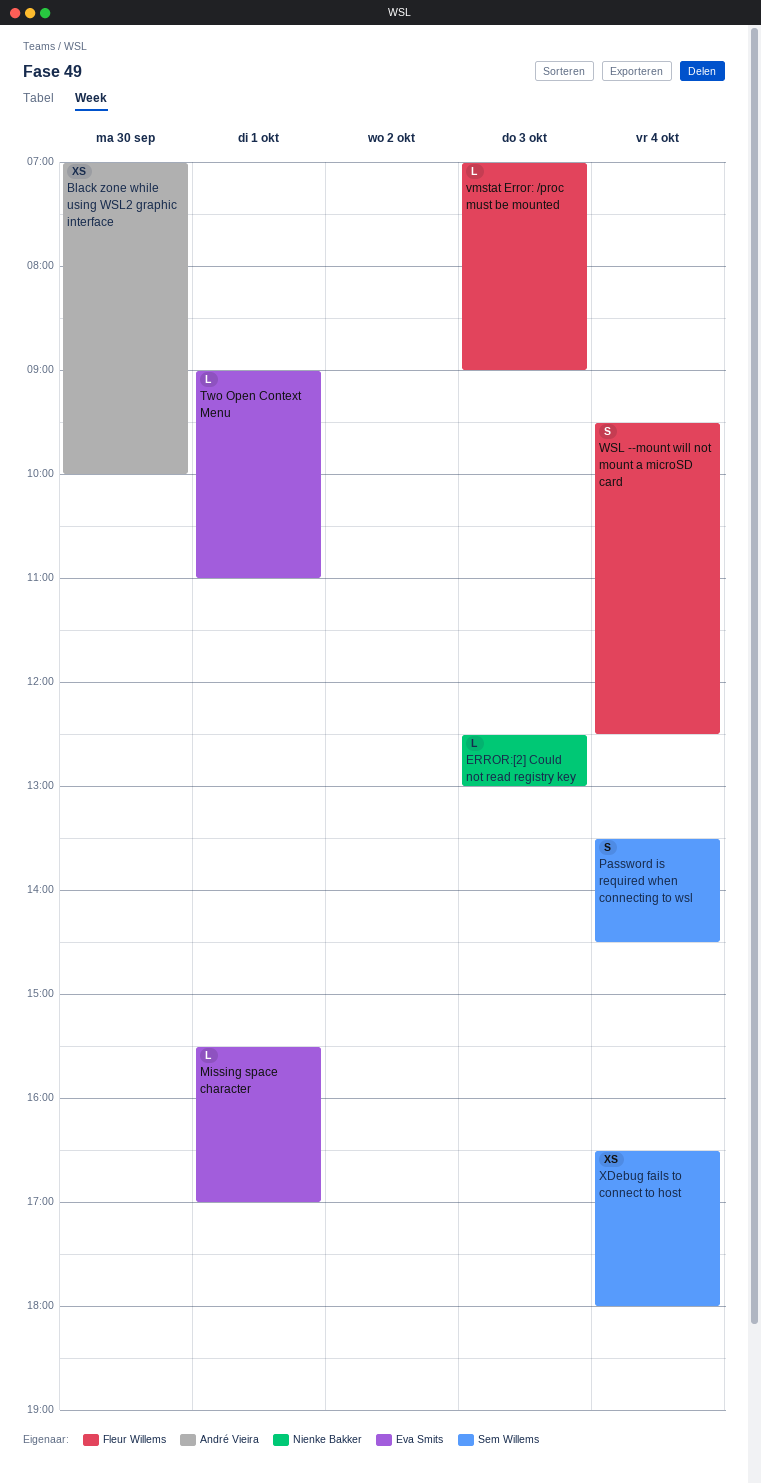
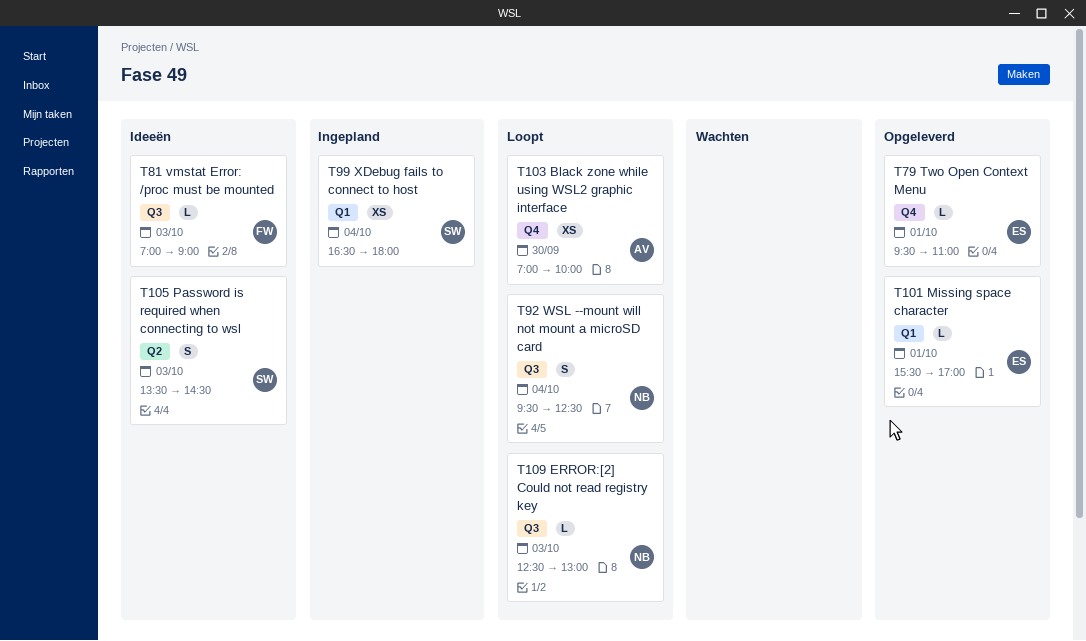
Password is required when connecting to wsl, day: Oct 4 -> Oct 3
Two Open Context Menu, begins: 09:00 -> 09:30
WSL --mount will not mount a microSD card, owner: Fleur Willems -> Nienke Bakker

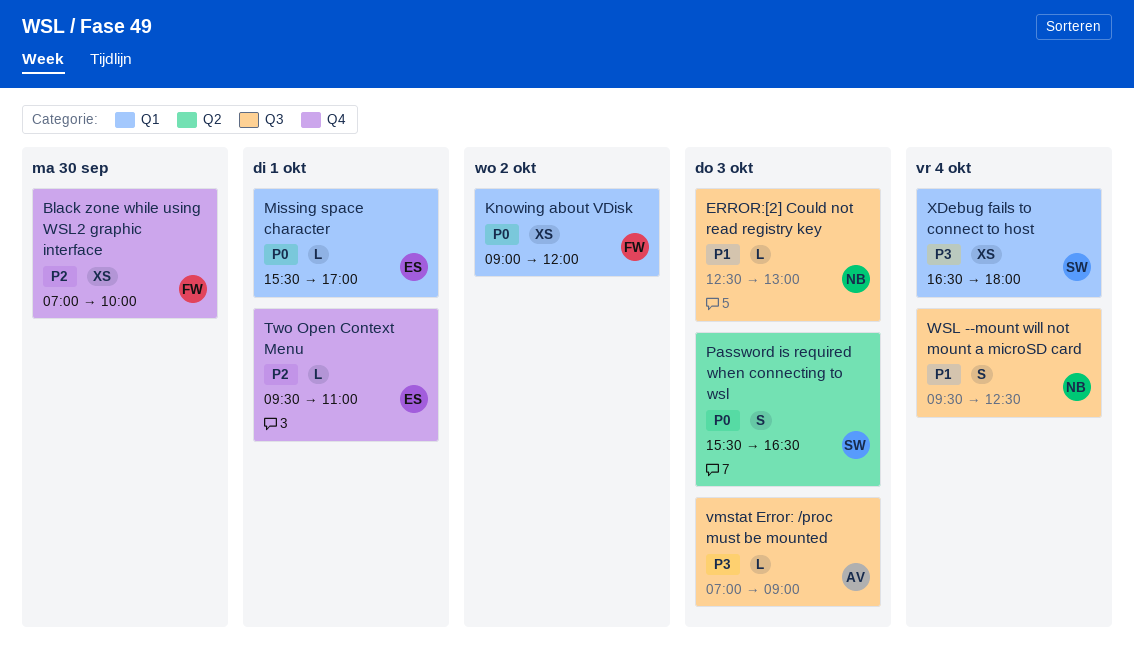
Black zone while using WSL2 graphic interface, owner: AV -> FW
Knowing about VDisk: none -> present
Password is required when connecting to wsl, begins: 13:30 -> 15:30
Password is required when connecting to wsl, ends: 14:30 -> 16:30
vmstat Error: /proc must be mounted, owner: FW -> AV

